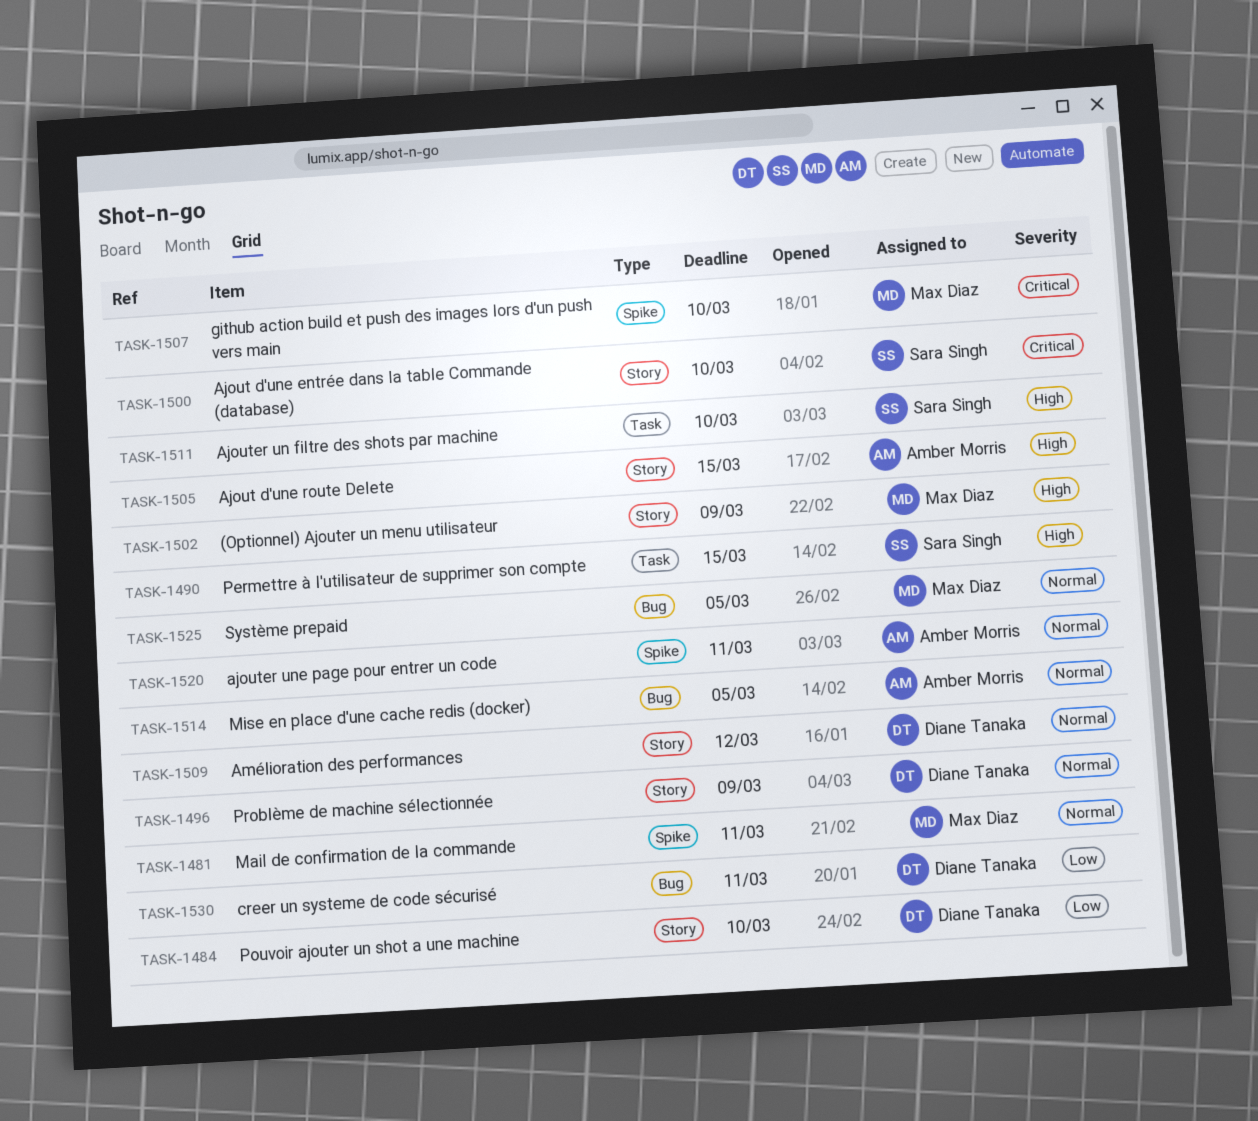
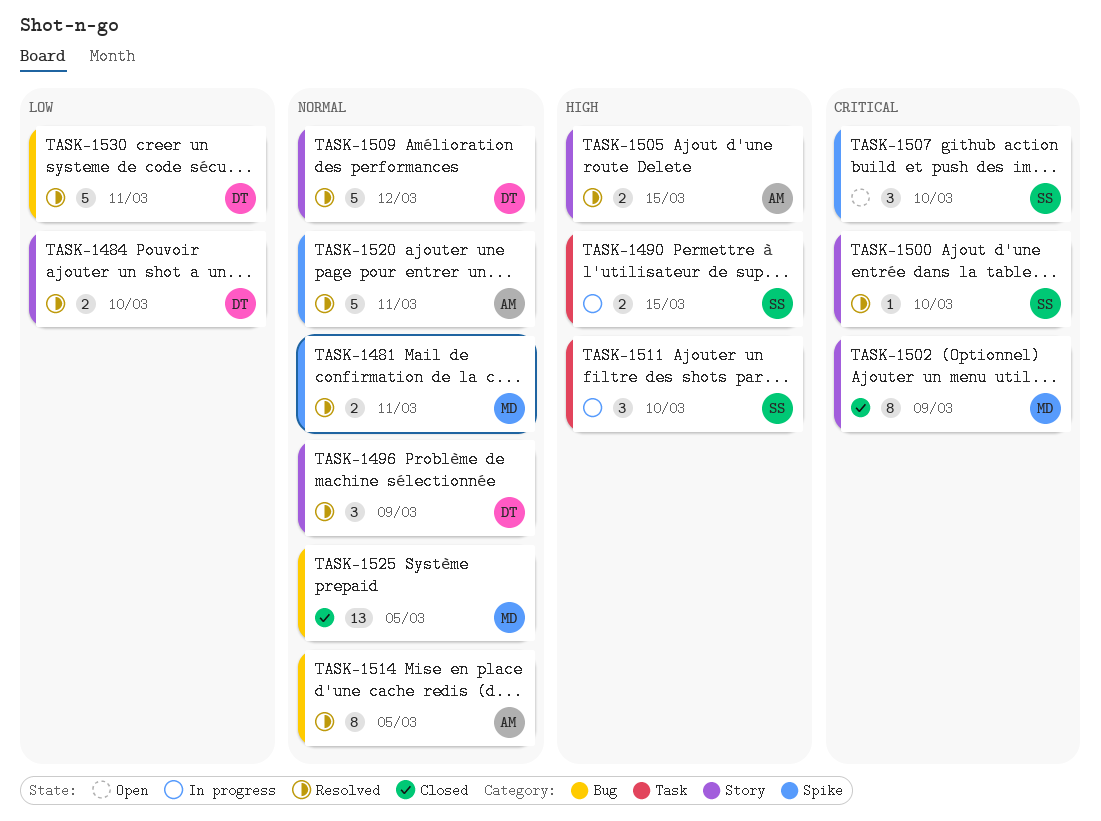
TASK-1502, priority: High -> Critical
TASK-1507, owner: Max Diaz -> Sara Singh

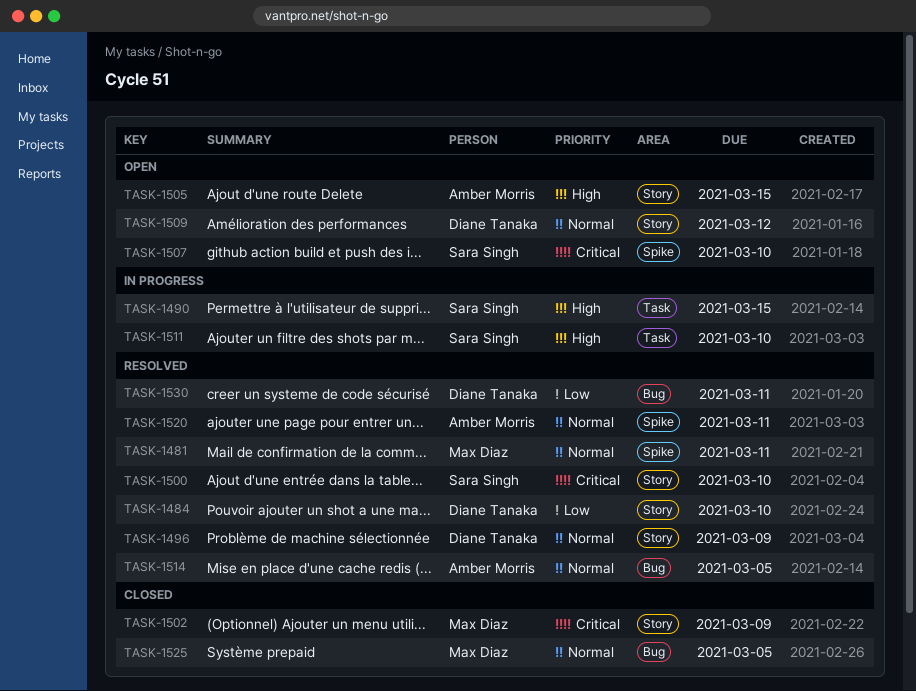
TASK-1505, status: Resolved -> Open
TASK-1509, status: Resolved -> Open

